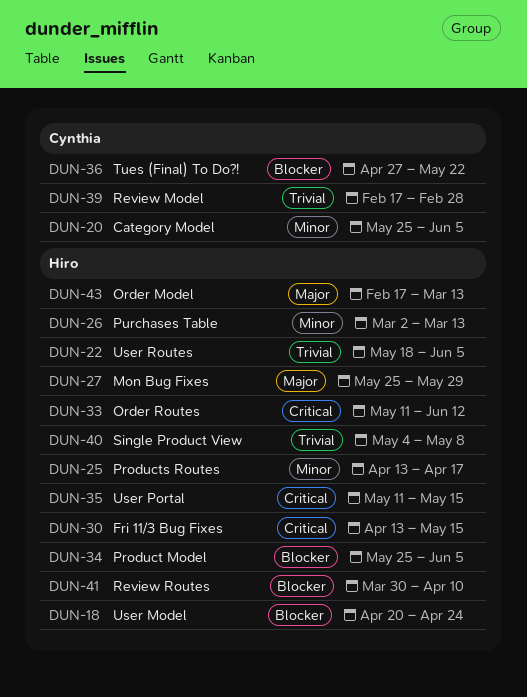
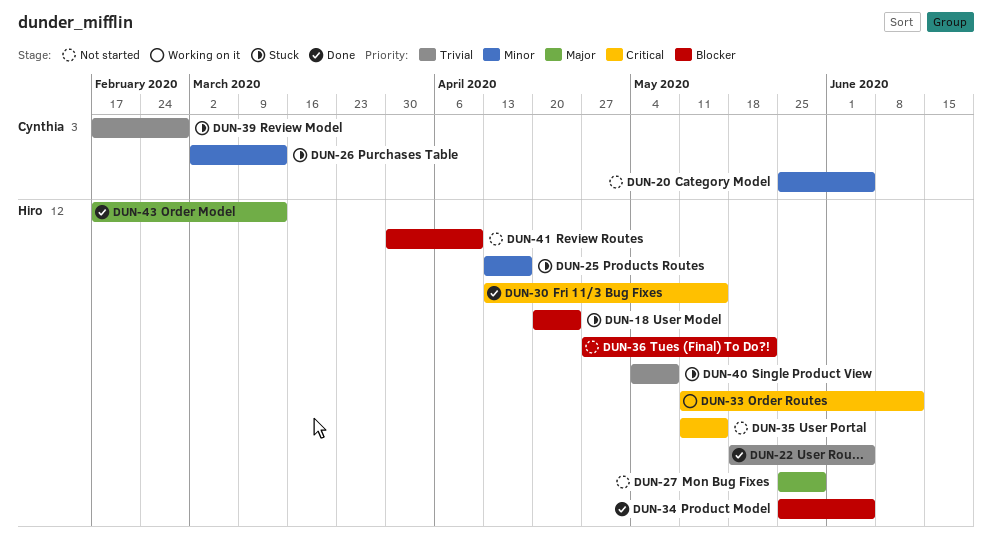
DUN-26, owner: Hiro -> Cynthia
DUN-36, owner: Cynthia -> Hiro

